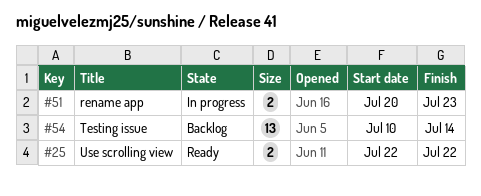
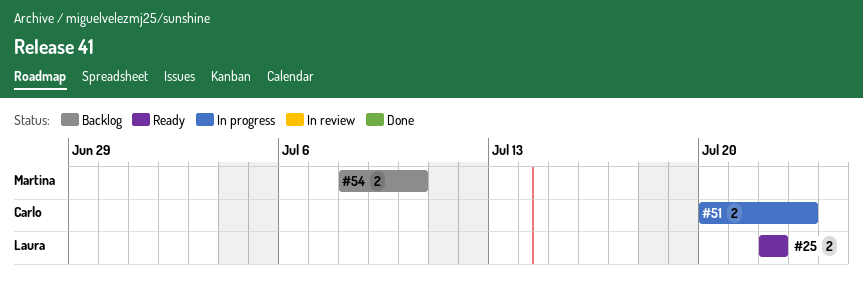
#54, estimate: 13 -> 2
#54, start: Jul 10 -> Jul 8
#54, due: Jul 14 -> Jul 10

